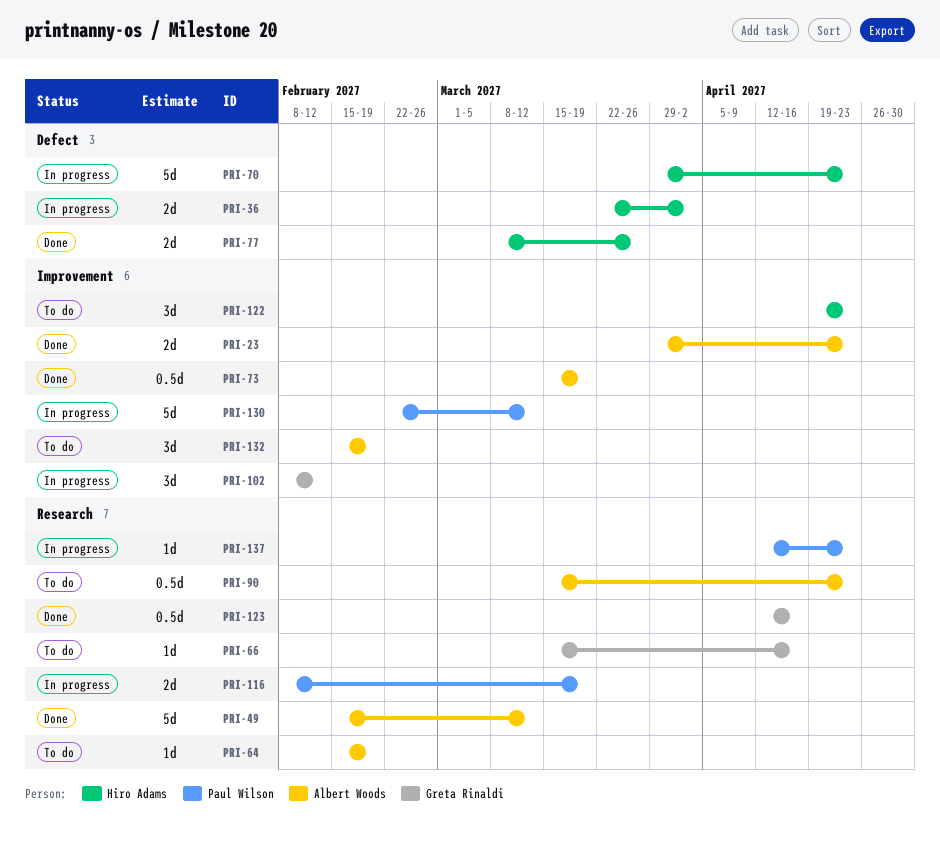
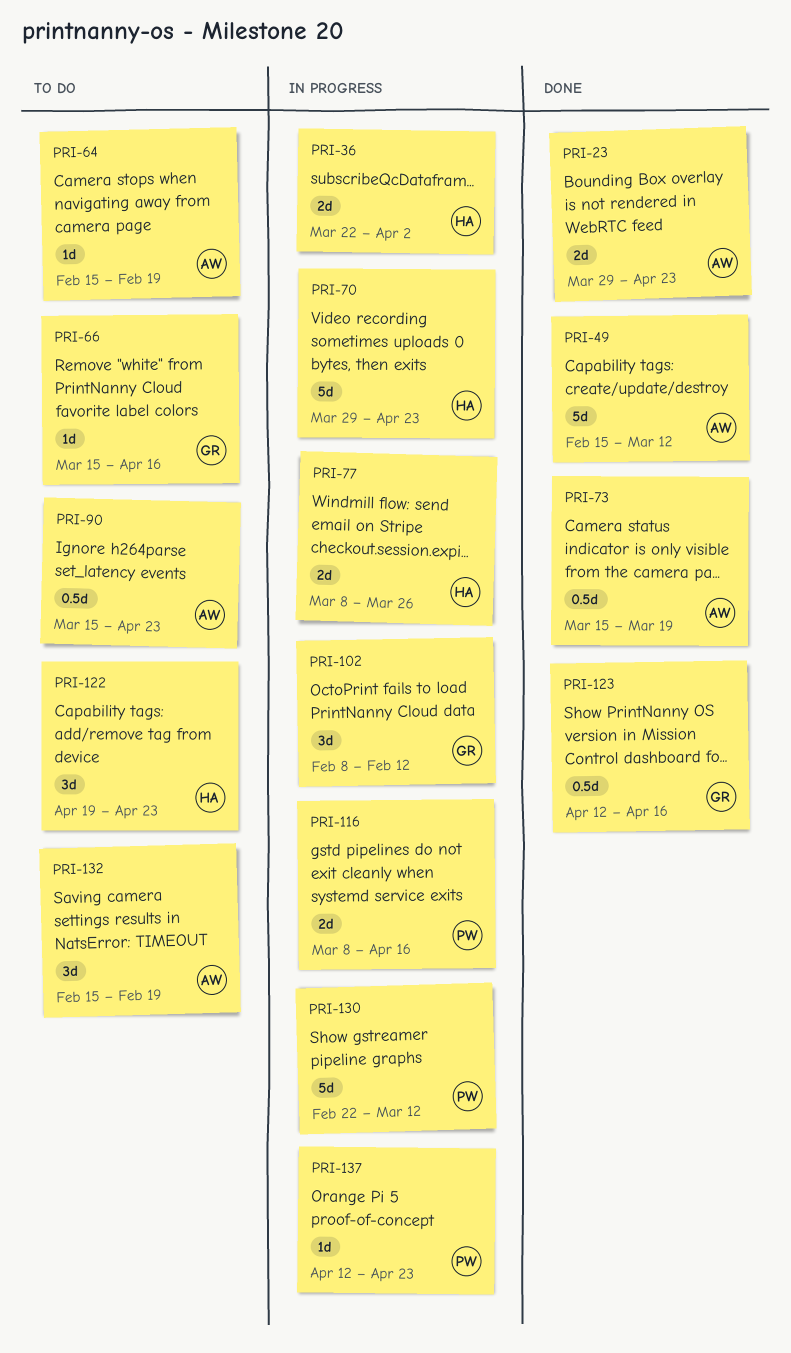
PRI-77, status: Done -> In progress
PRI-116, start: Feb 8 -> Mar 8
PRI-116, due: Mar 19 -> Apr 16

